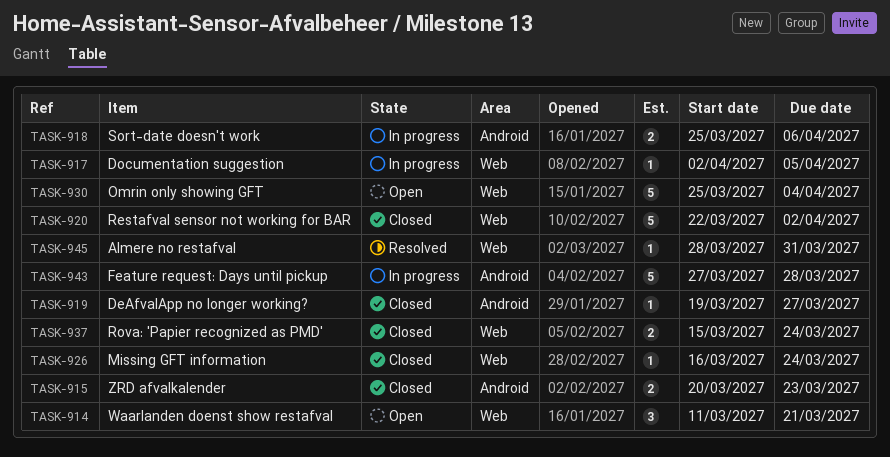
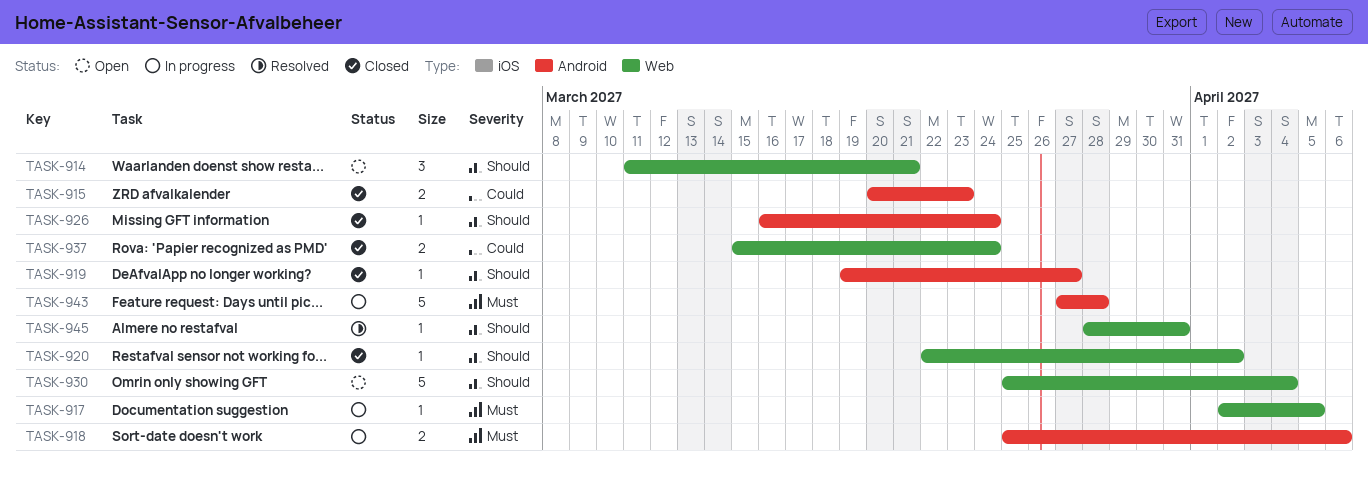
TASK-920, estimate: 5 -> 1
TASK-926, label: Web -> Android

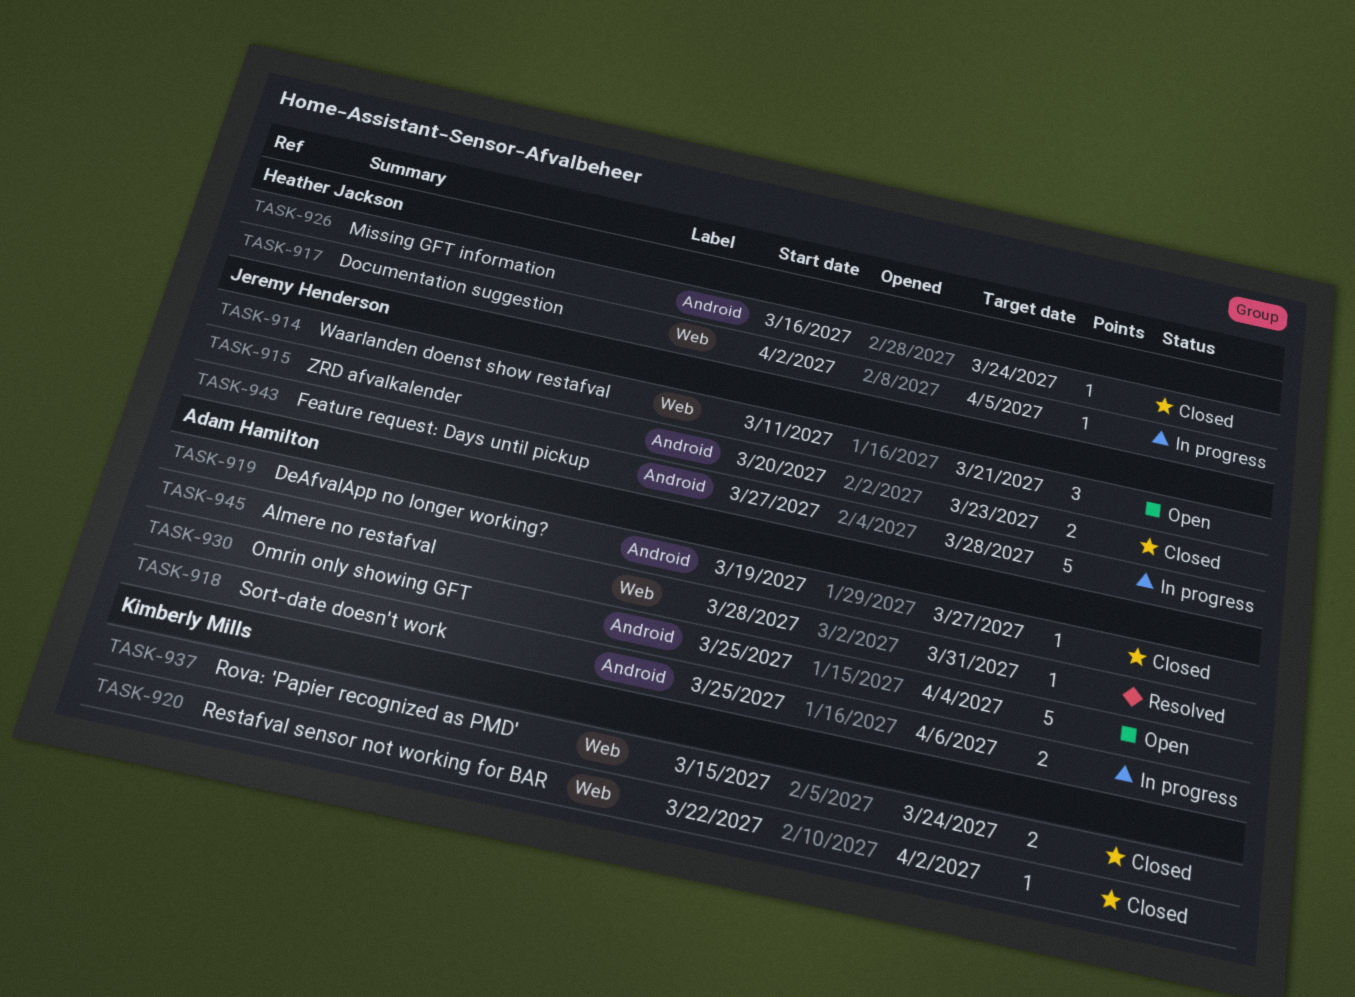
TASK-930, label: Web -> Android

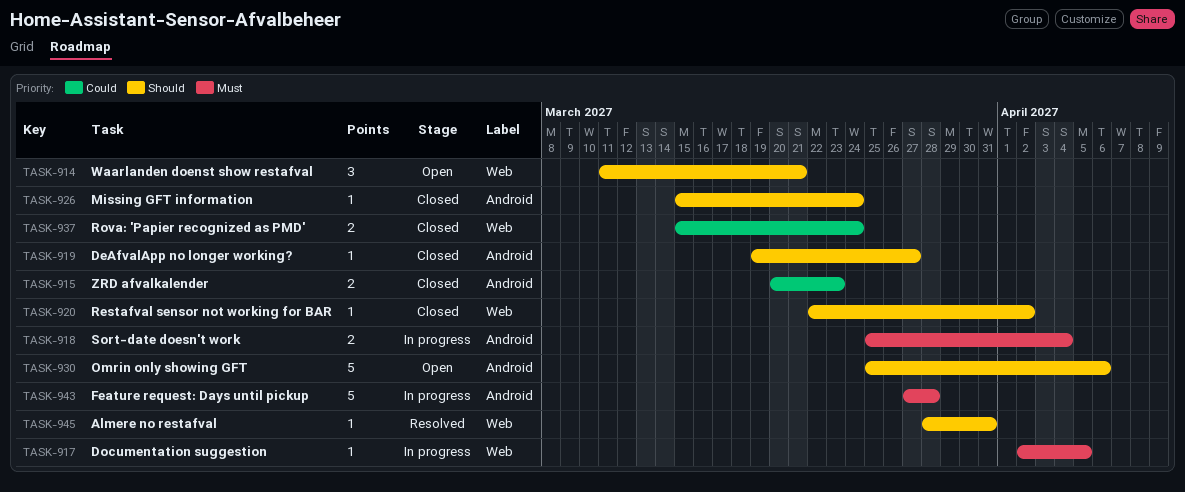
TASK-918, due: Apr 6 -> Apr 4
TASK-926, start: Mar 16 -> Mar 15
TASK-930, due: Apr 4 -> Apr 6

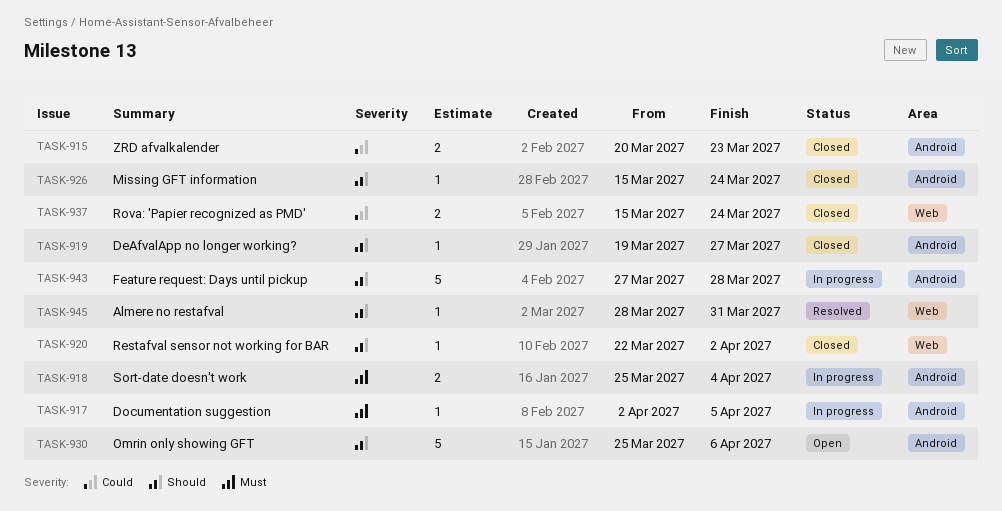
TASK-914: present -> none
TASK-917, label: Web -> Android
TASK-943, priority: Must -> Should

